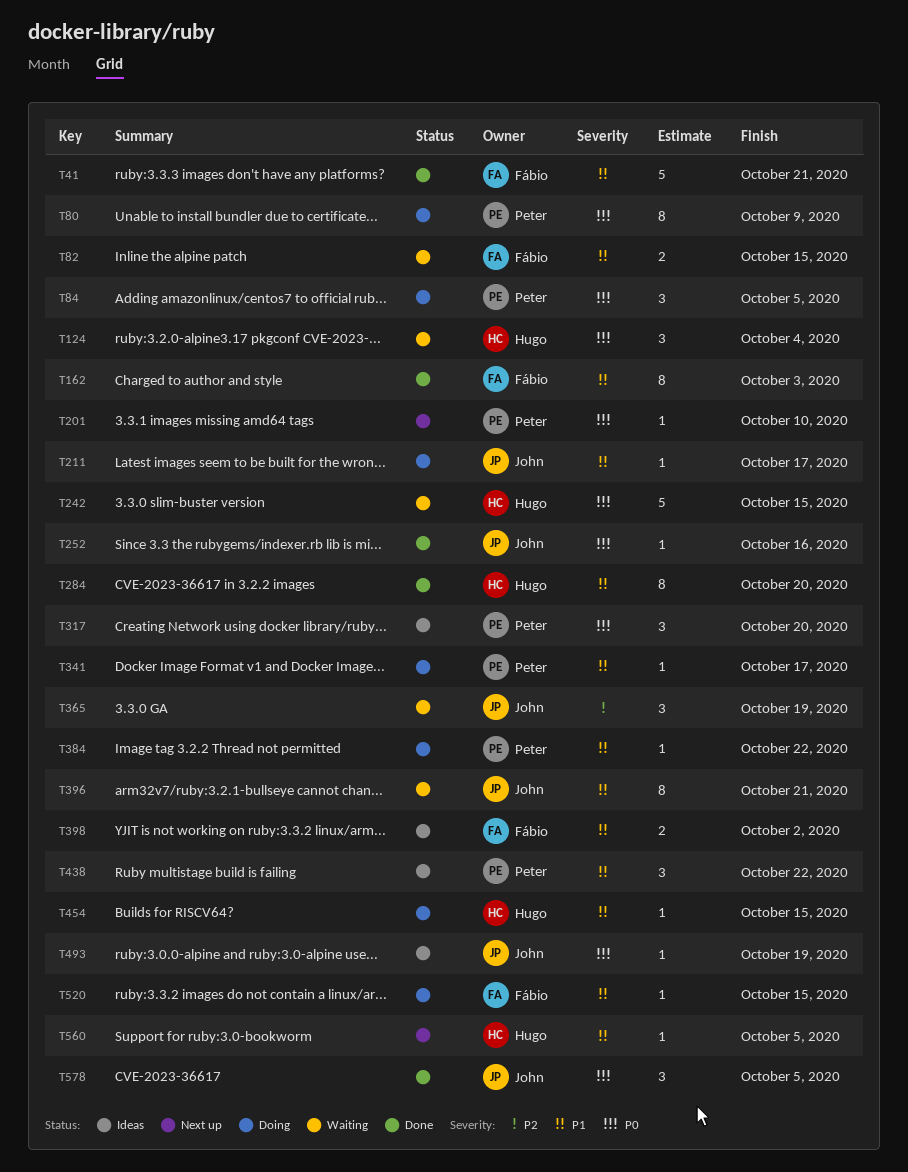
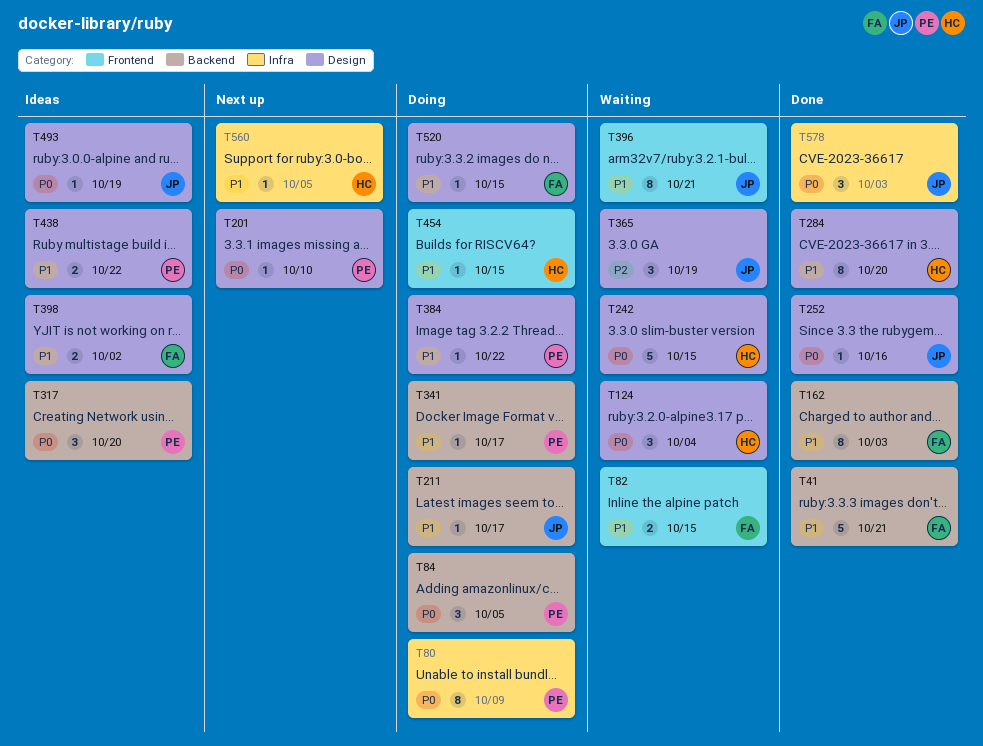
T438, estimate: 3 -> 2
T578, due: Oct 5 -> Oct 3

